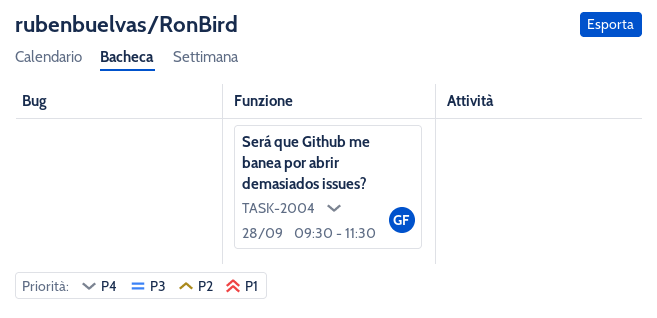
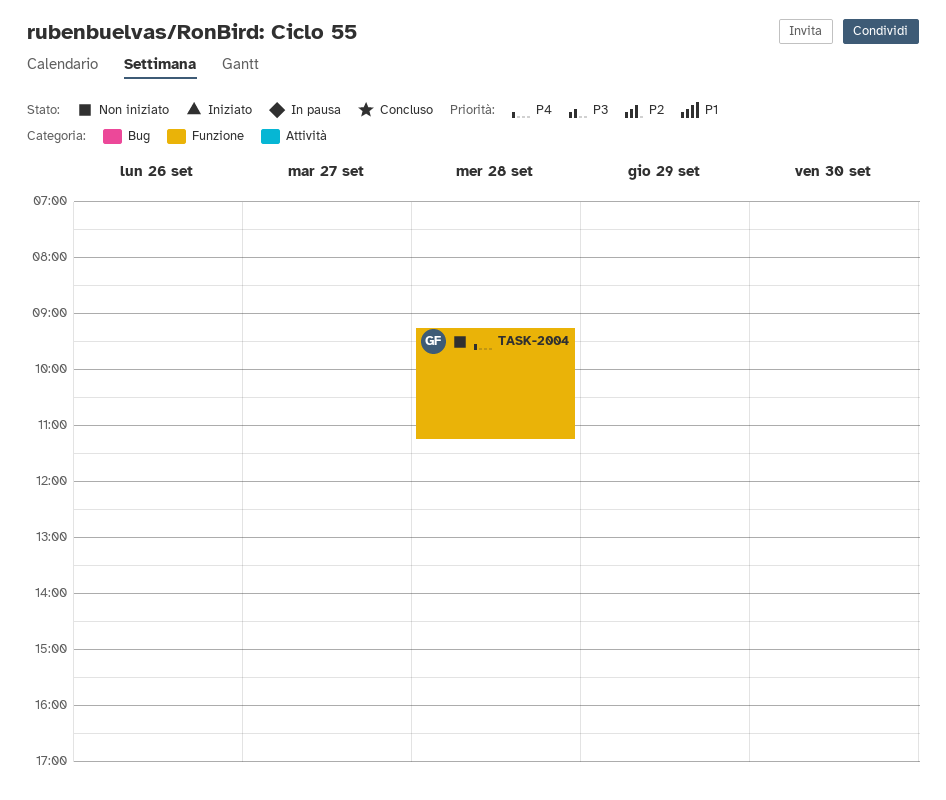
TASK-2004, begins: 09:30 -> 09:15
TASK-2004, ends: 11:30 -> 11:15

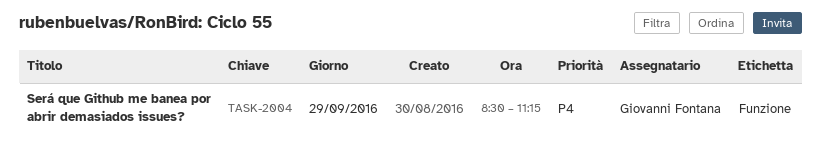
TASK-2004, day: Sep 28 -> Sep 29
TASK-2004, begins: 09:15 -> 08:30

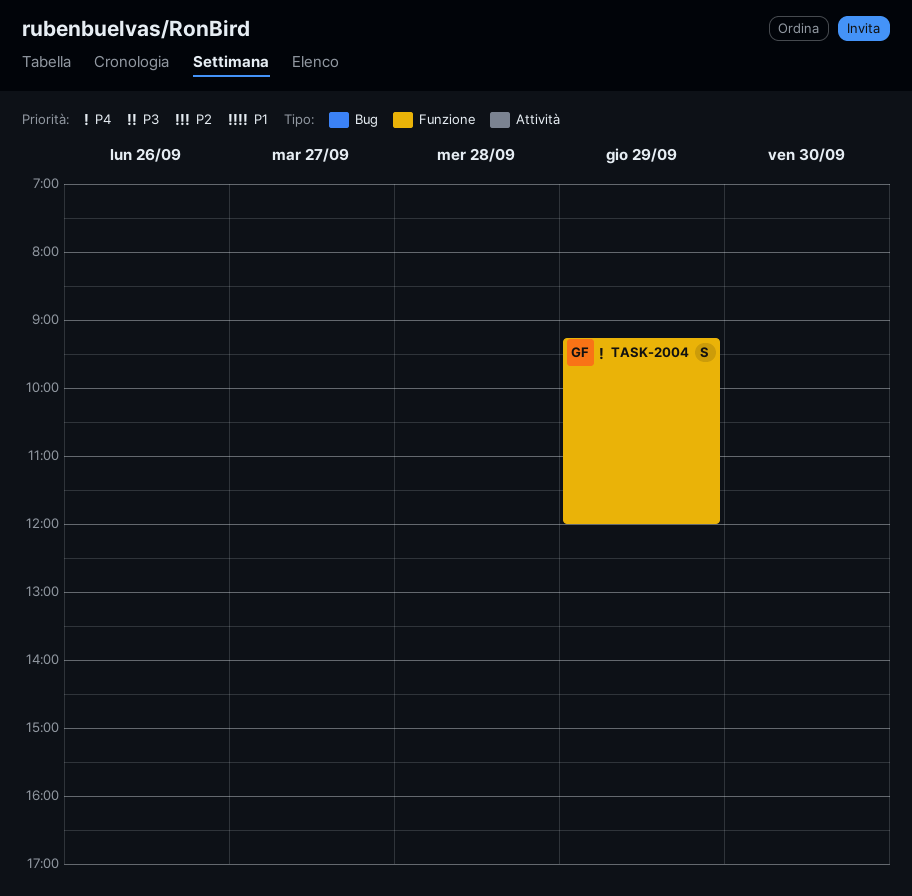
TASK-2004, begins: 08:30 -> 09:15
TASK-2004, ends: 11:15 -> 12:00

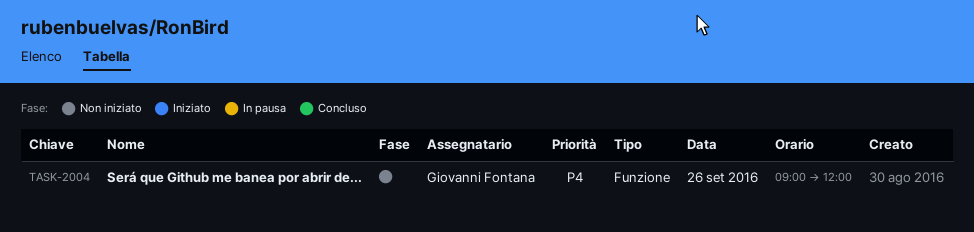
TASK-2004, day: Sep 29 -> Sep 26
TASK-2004, begins: 09:15 -> 09:00

